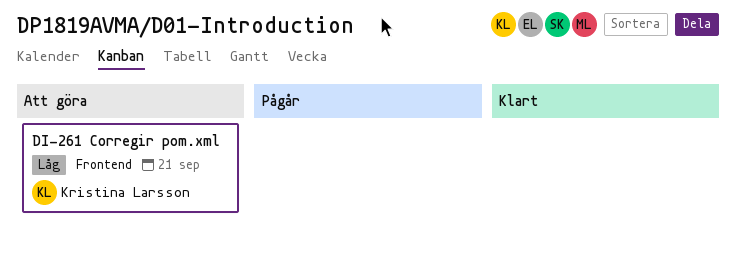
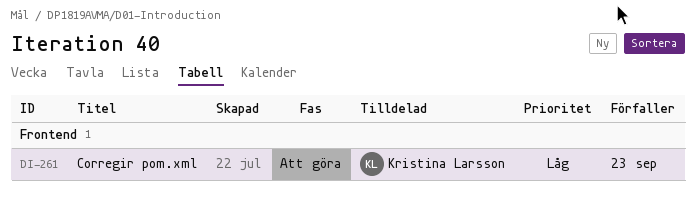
DI-261, due: Sep 21 -> Sep 23

